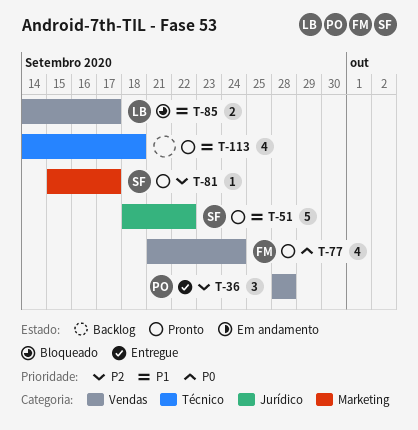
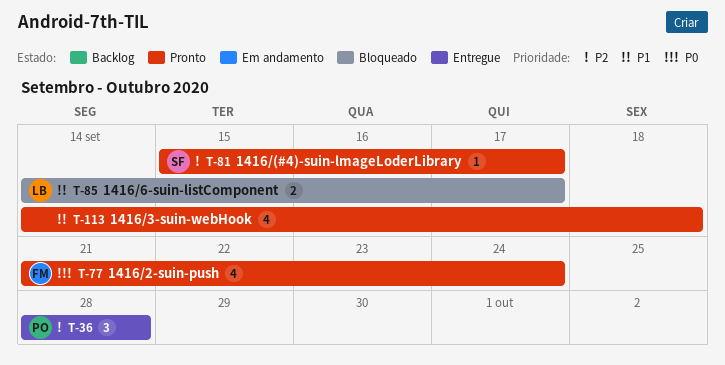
T-51: present -> none

